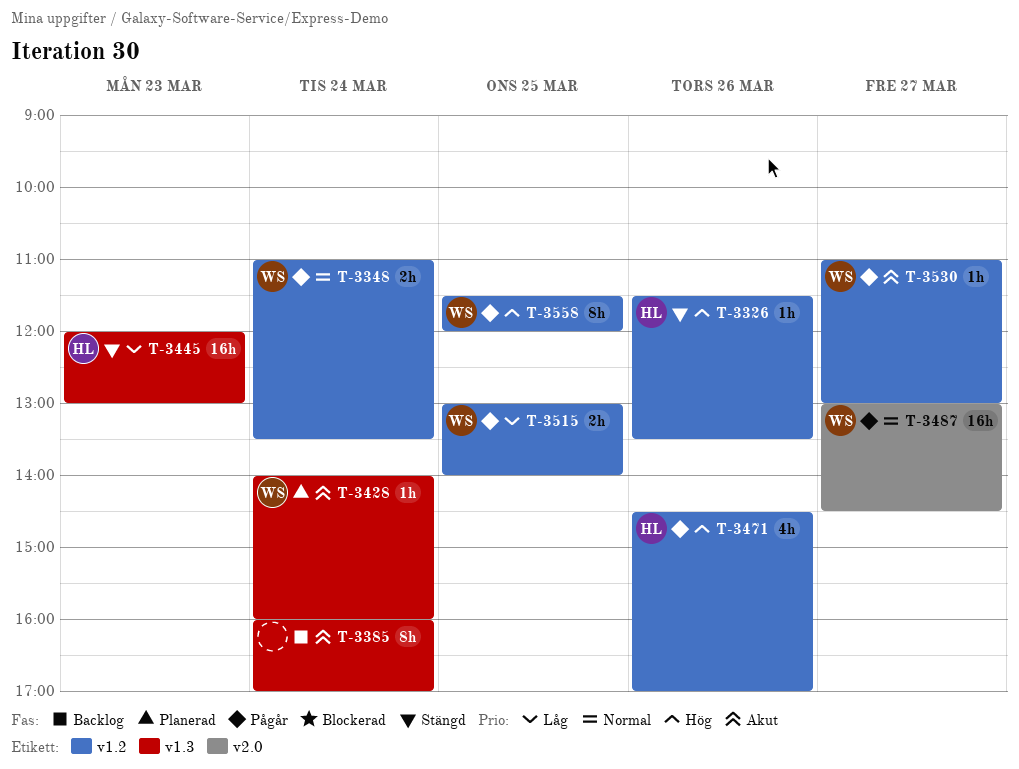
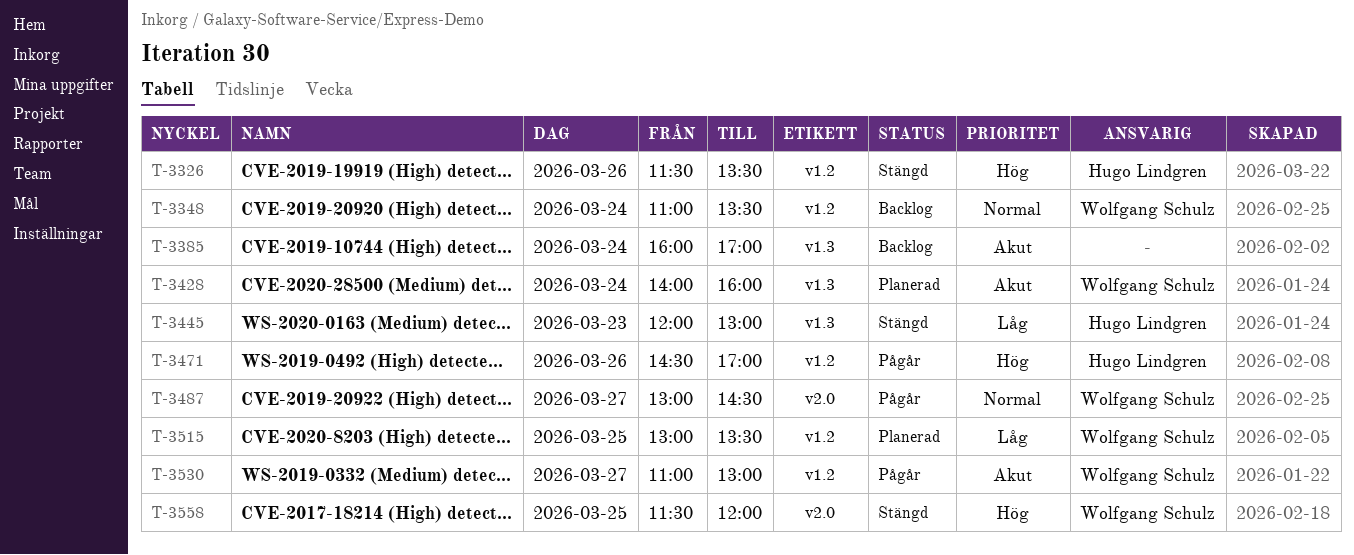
T-3348, status: Pågår -> Backlog
T-3515, status: Pågår -> Planerad
T-3515, ends: 14:00 -> 13:30
T-3558, status: Pågår -> Stängd
T-3558, label: v1.2 -> v2.0

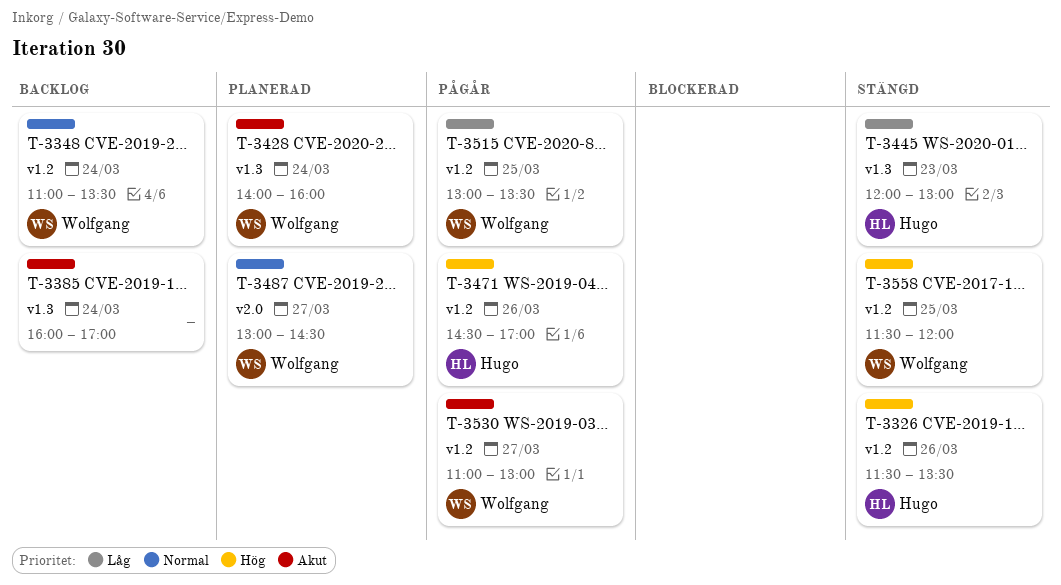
T-3487, status: Pågår -> Planerad
T-3515, status: Planerad -> Pågår
T-3558, label: v2.0 -> v1.2

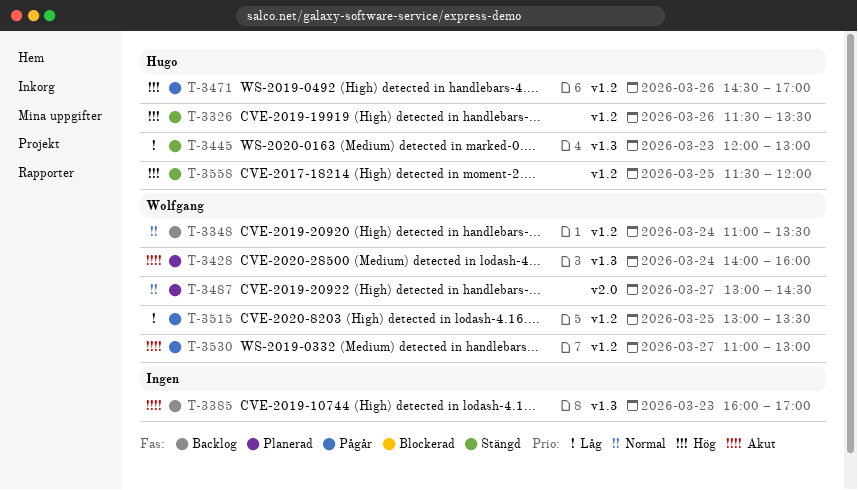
T-3385, day: Mar 24 -> Mar 23
T-3558, owner: Wolfgang -> Hugo

